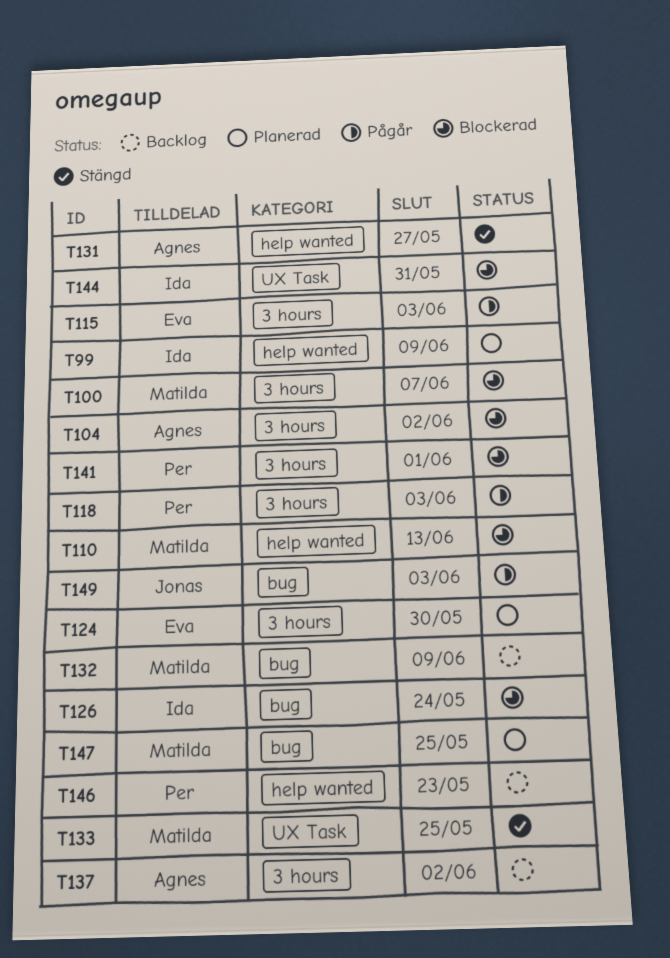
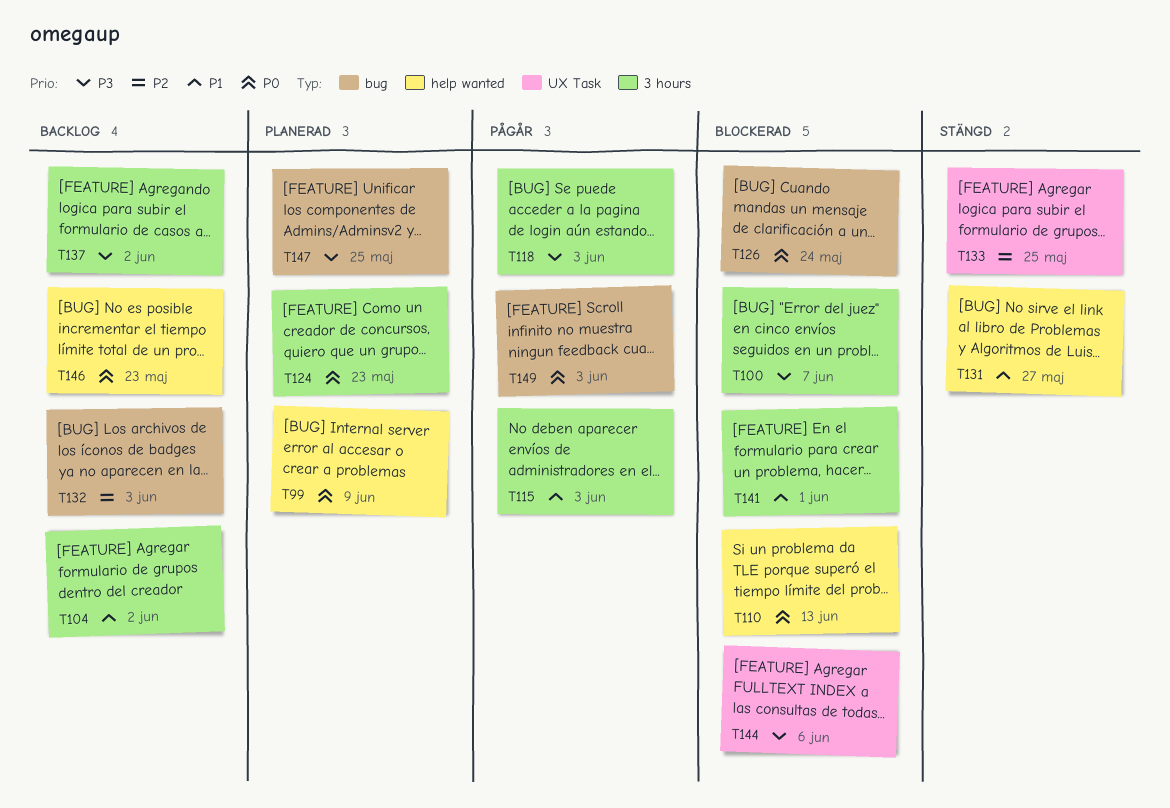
T104, status: Blockerad -> Backlog
T124, due: May 30 -> May 23
T132, due: Jun 9 -> Jun 3
T144, due: May 31 -> Jun 6

